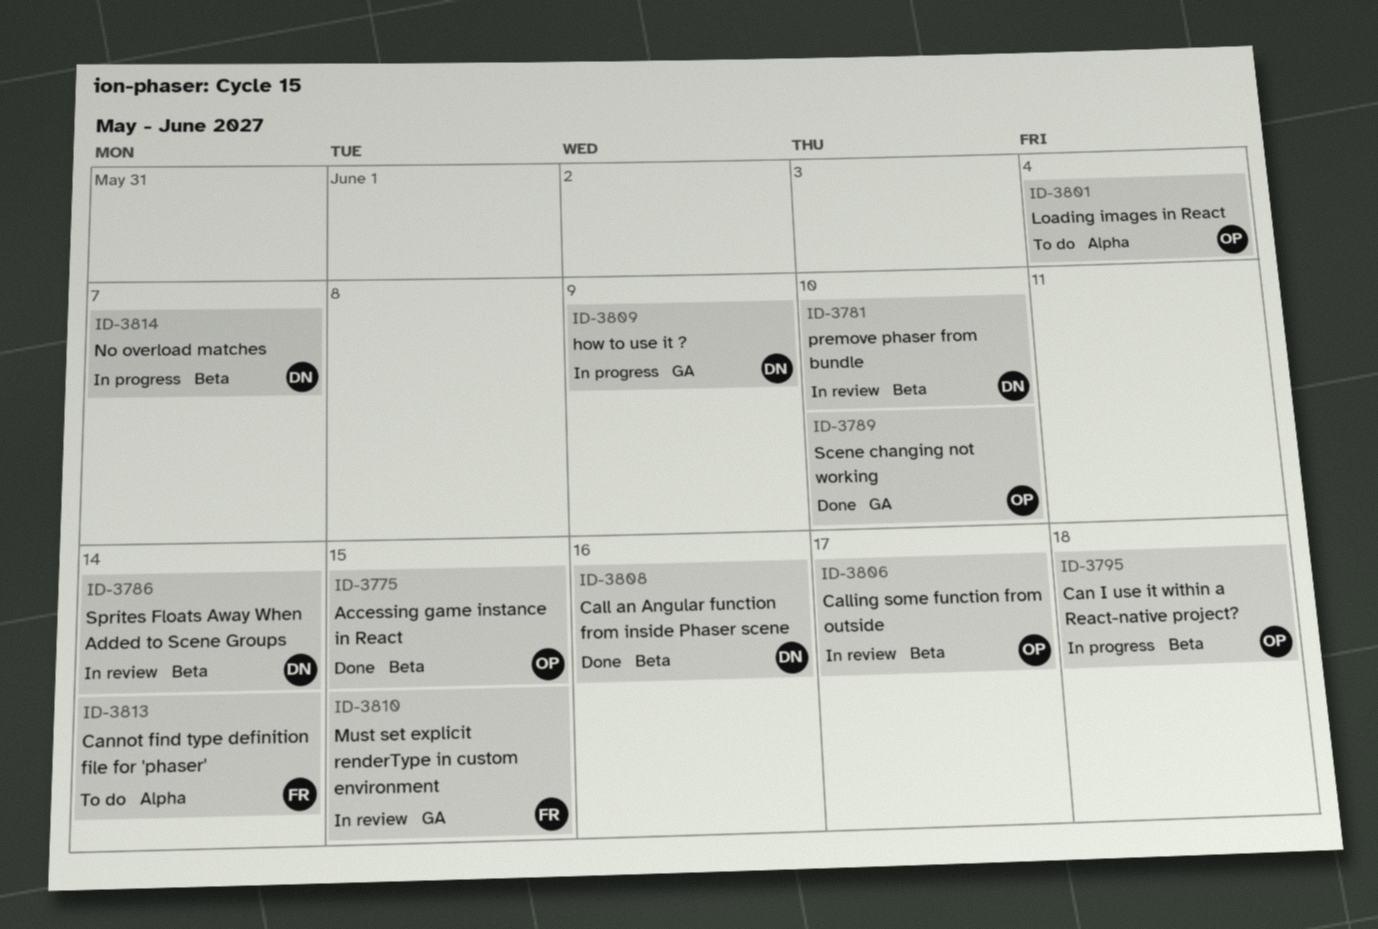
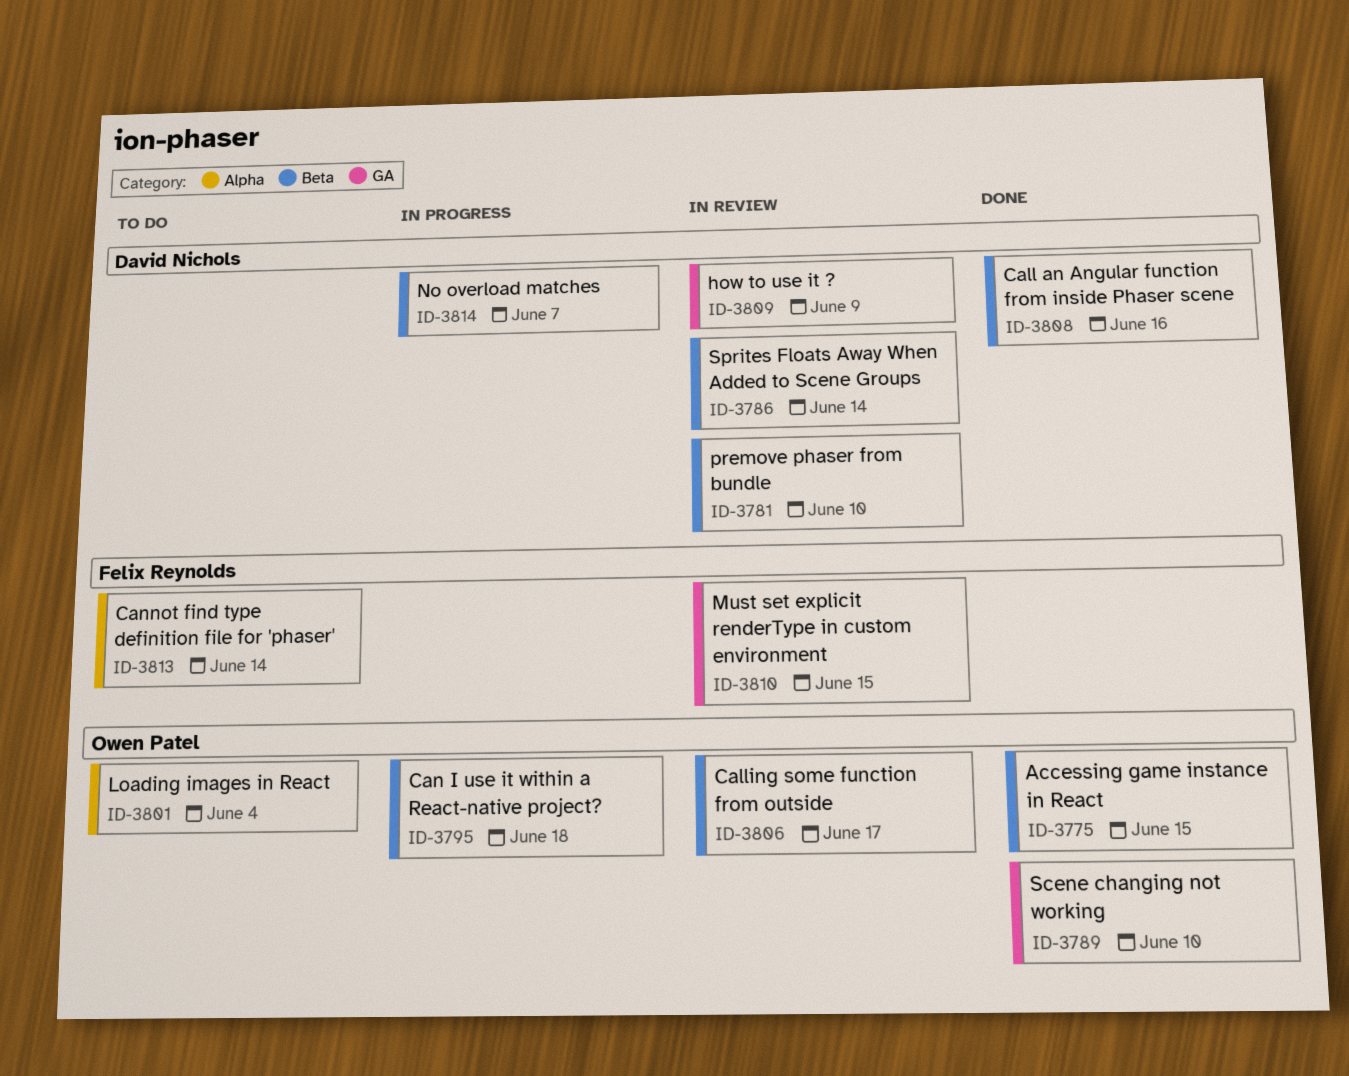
ID-3809, status: In progress -> In review

